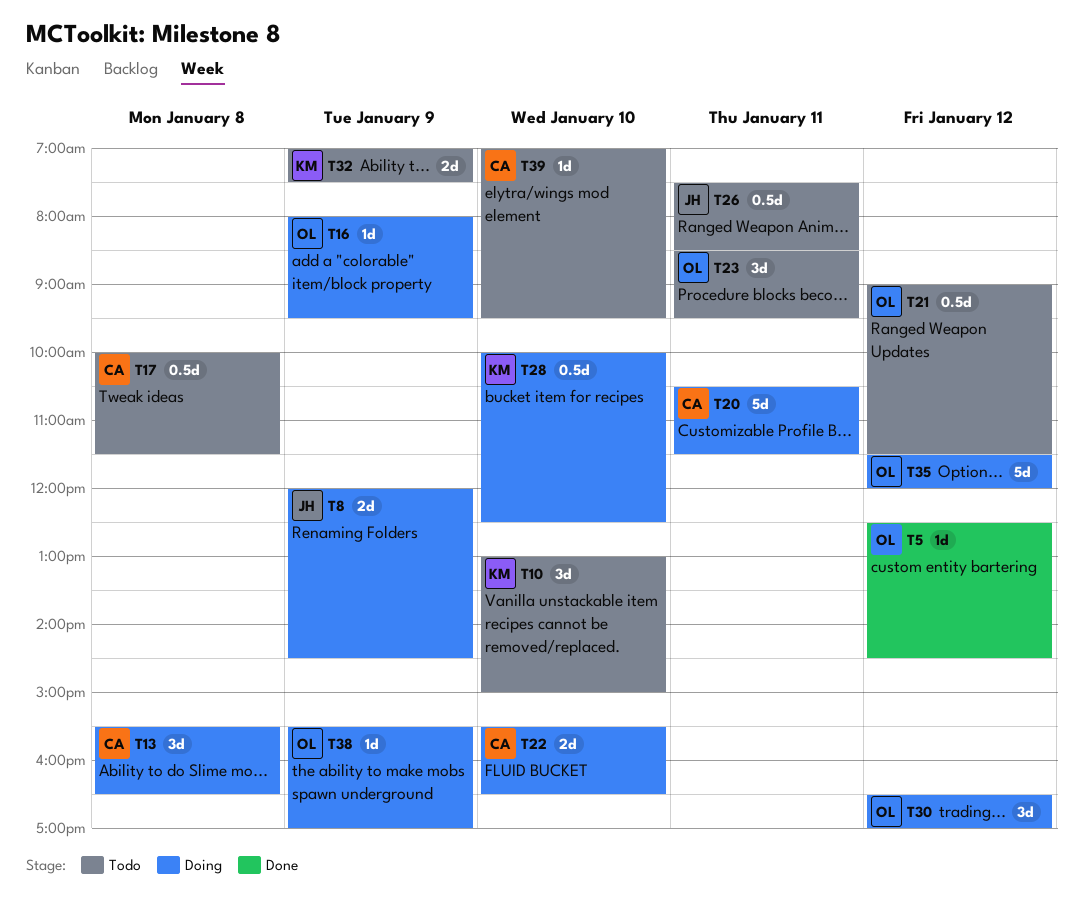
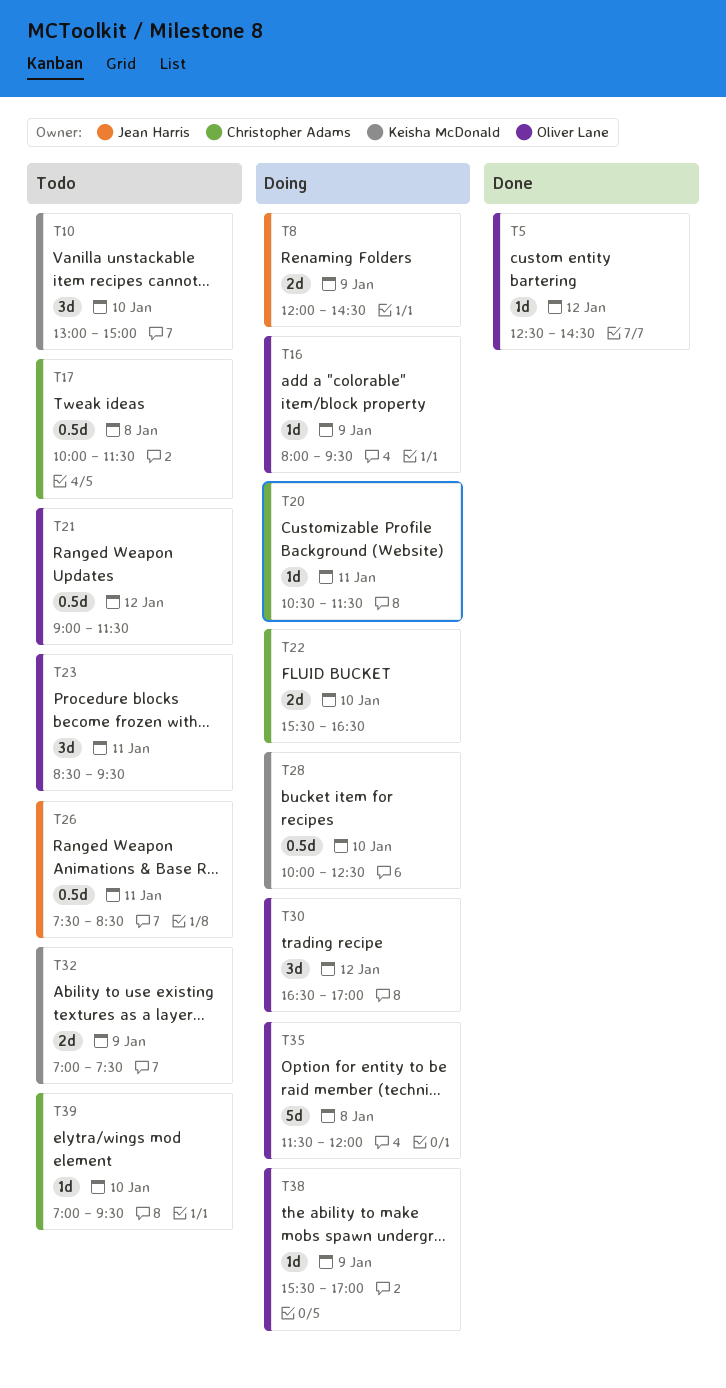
T13: present -> none
T20, estimate: 5d -> 1d
T35, day: Jan 12 -> Jan 8

